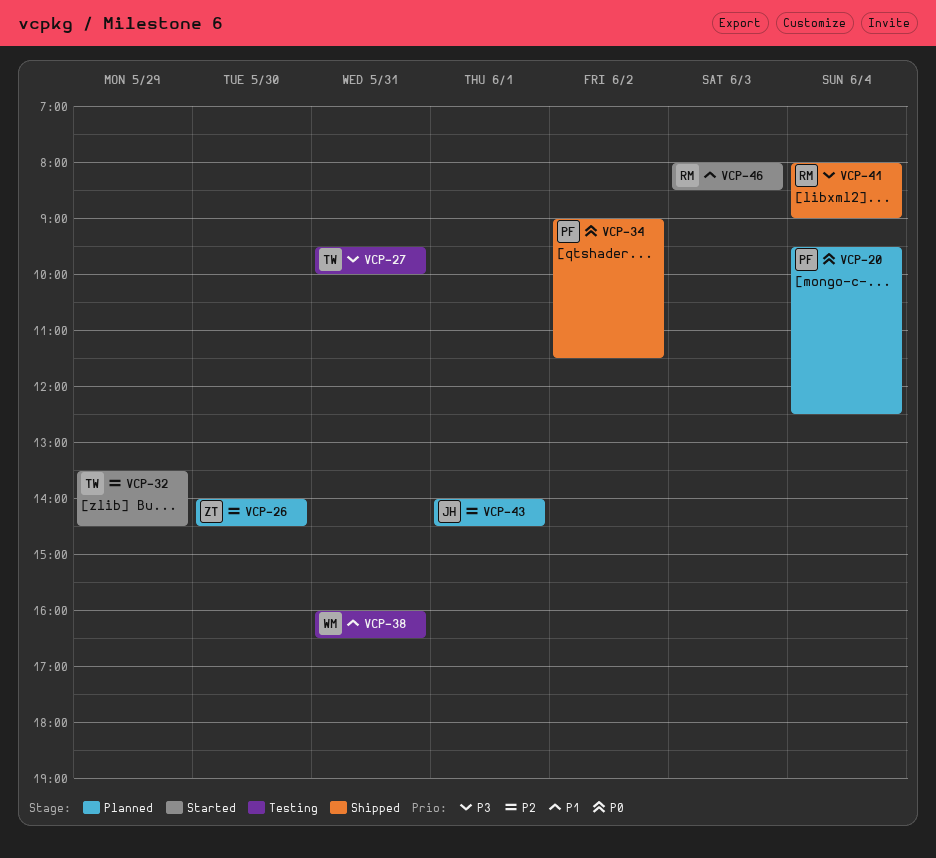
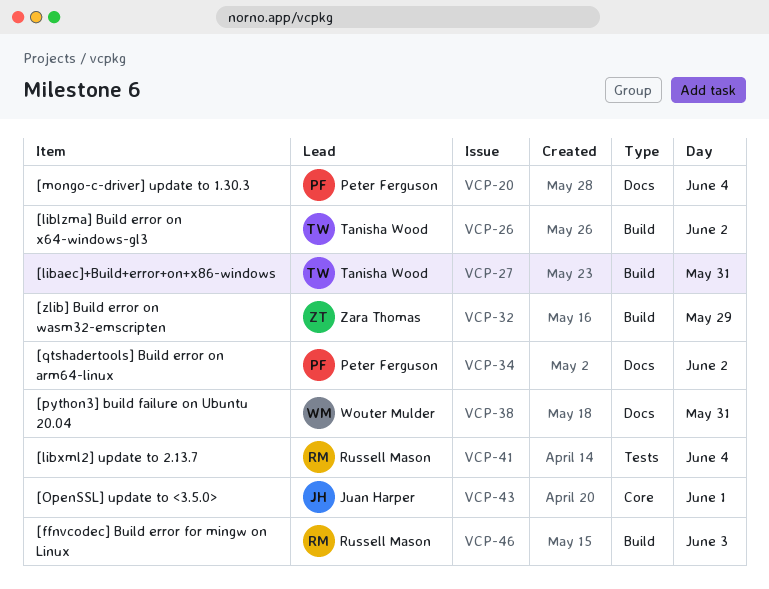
VCP-26, owner: Zara Thomas -> Tanisha Wood
VCP-26, day: May 30 -> Jun 2
VCP-32, owner: Tanisha Wood -> Zara Thomas

